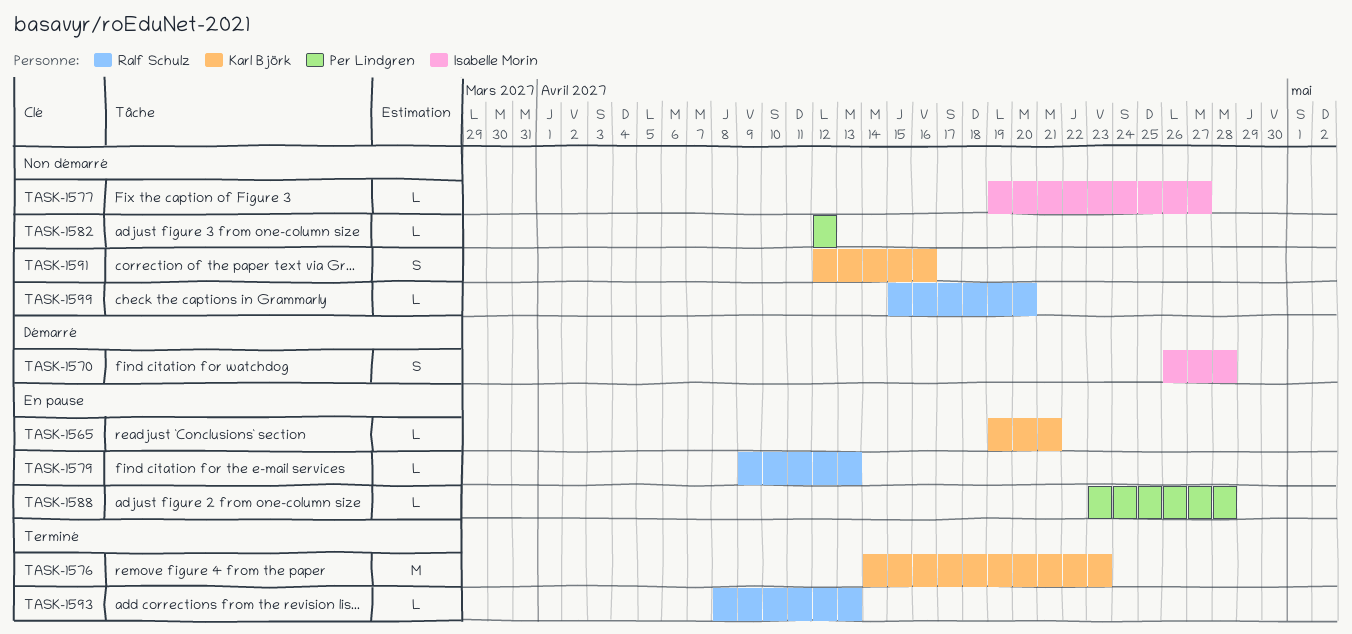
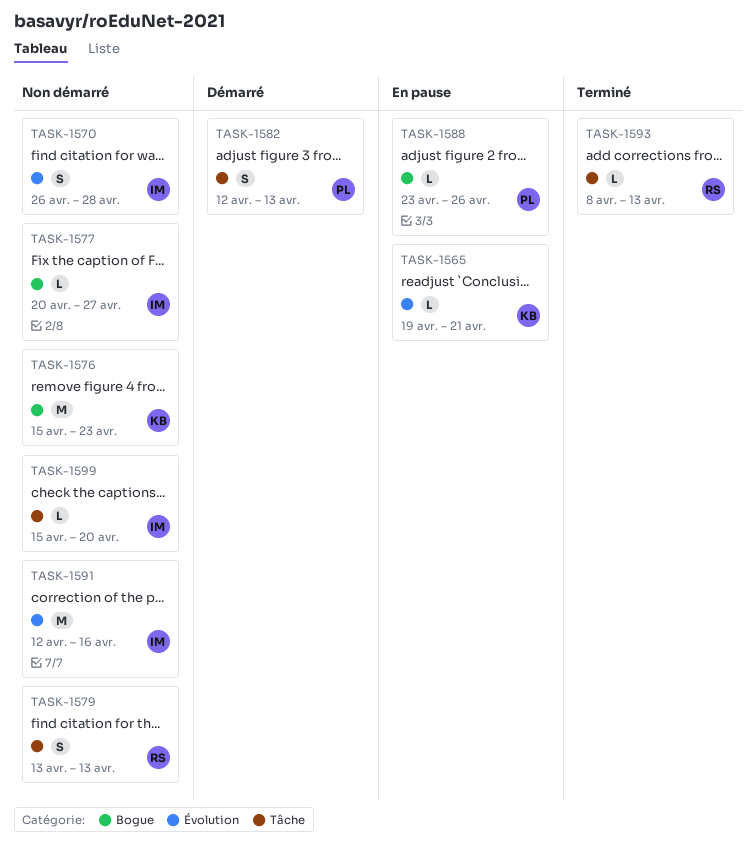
TASK-1570, status: Démarré -> Non démarré
TASK-1576, status: Terminé -> Non démarré
TASK-1576, start: Apr 14 -> Apr 15
TASK-1577, start: Apr 19 -> Apr 20
TASK-1579, status: En pause -> Non démarré
TASK-1579, estimate: L -> S
TASK-1579, start: Apr 9 -> Apr 13
TASK-1582, status: Non démarré -> Démarré
TASK-1582, estimate: L -> S
TASK-1582, due: Apr 12 -> Apr 13
TASK-1588, due: Apr 28 -> Apr 26
TASK-1591, owner: Karl Björk -> Isabelle Morin
TASK-1591, estimate: S -> M
TASK-1599, owner: Ralf Schulz -> Isabelle Morin

